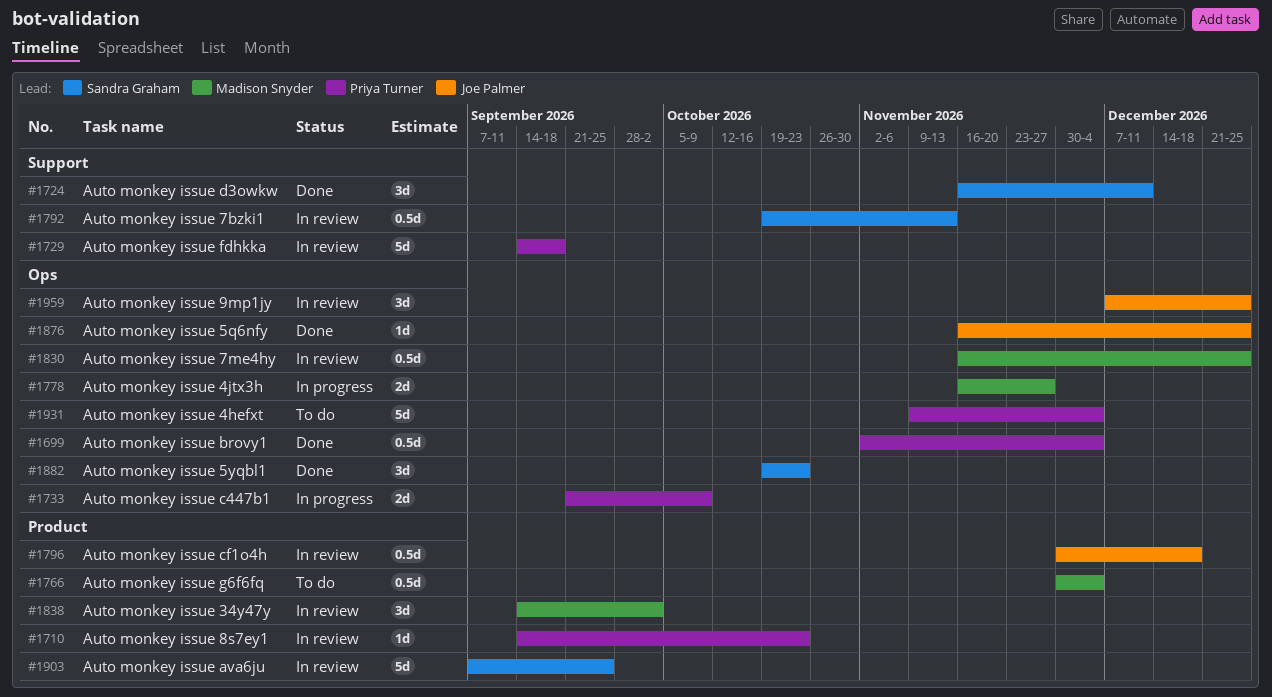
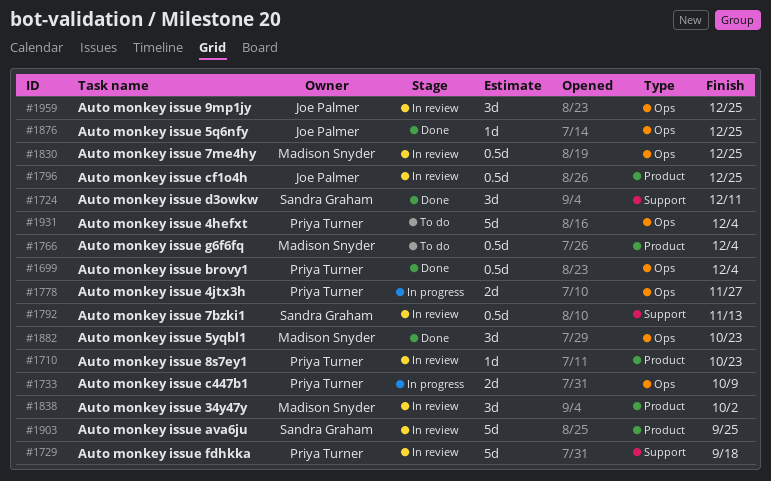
#1778, owner: Madison Snyder -> Priya Turner
#1796, due: Dec 18 -> Dec 25
#1882, owner: Sandra Graham -> Madison Snyder

